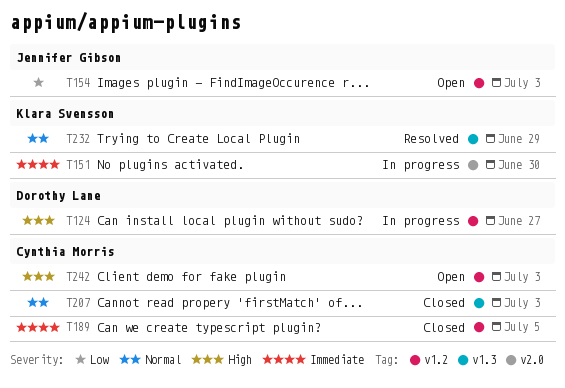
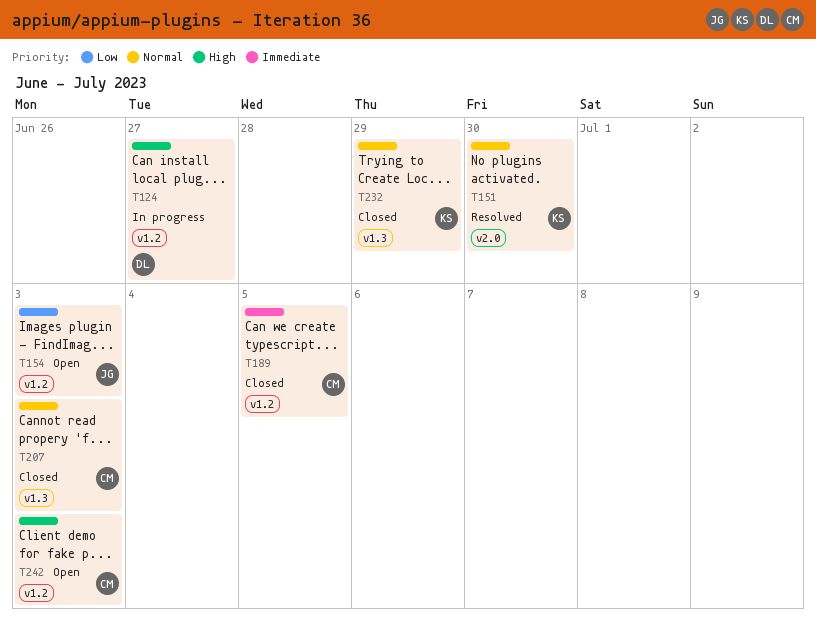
T151, status: In progress -> Resolved
T151, priority: Immediate -> Normal
T232, status: Resolved -> Closed

